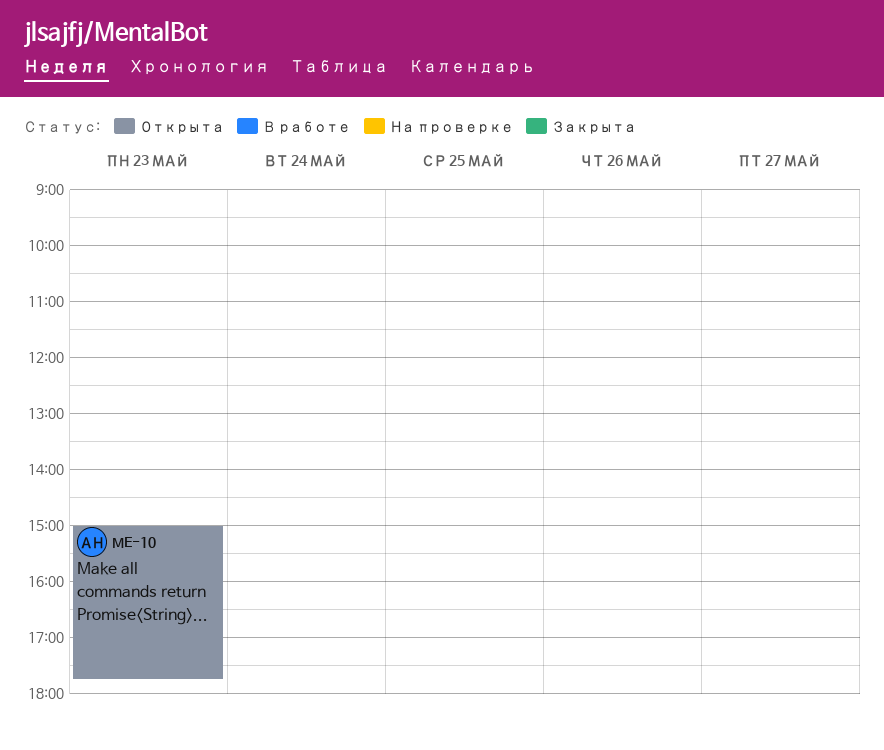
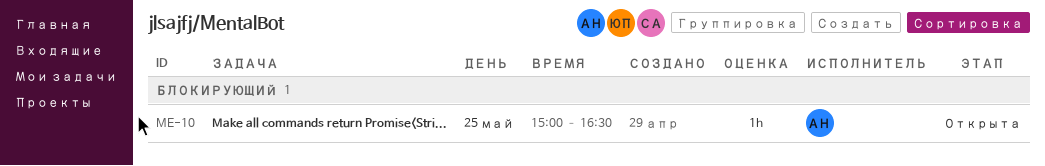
ME-10, day: May 23 -> May 25
ME-10, ends: 17:45 -> 16:30

